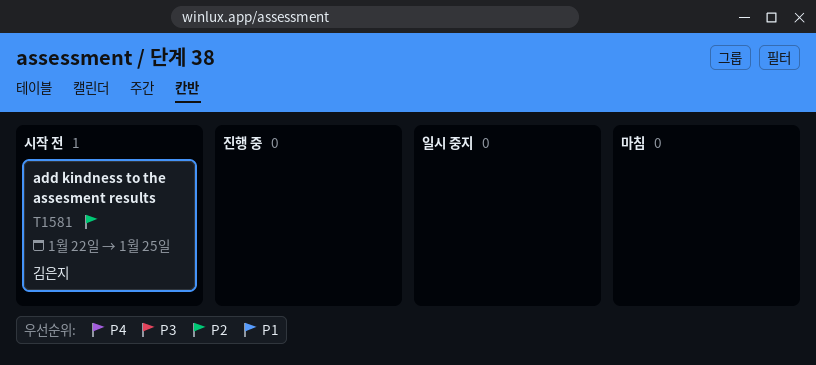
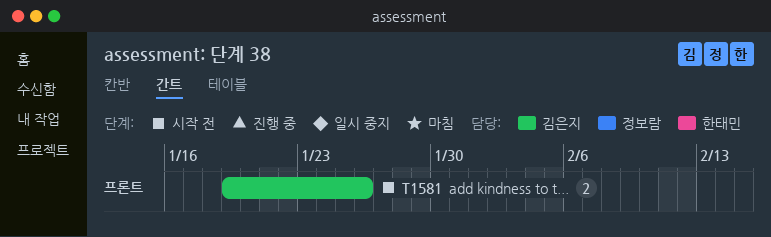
T1581, start: Jan 22 -> Jan 19
T1581, due: Jan 25 -> Jan 26

